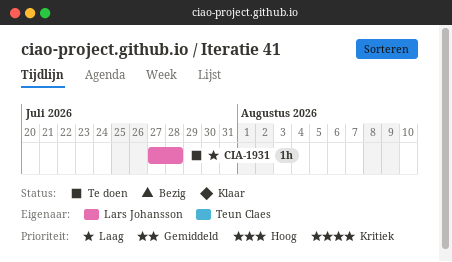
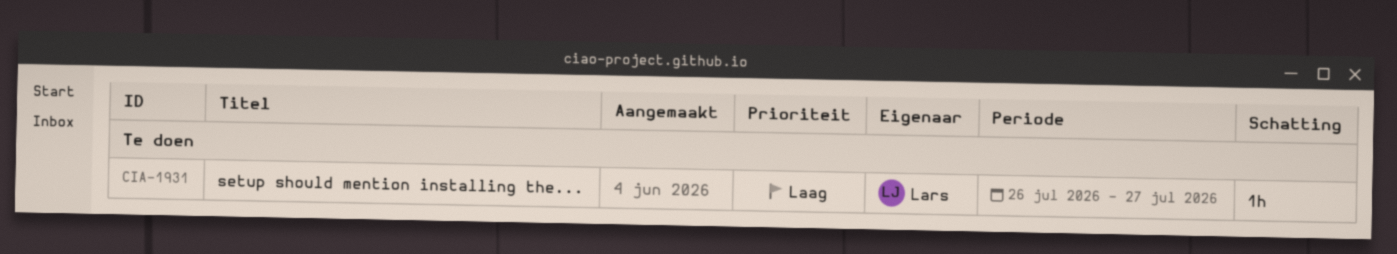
CIA-1931, start: Jul 27 -> Jul 26
CIA-1931, due: Jul 28 -> Jul 27

